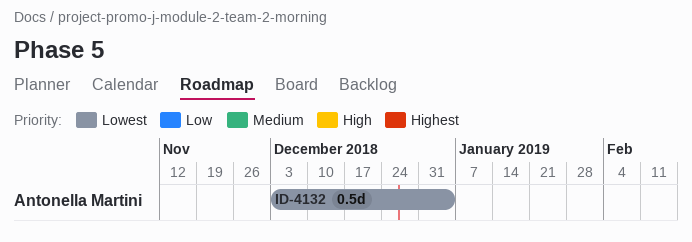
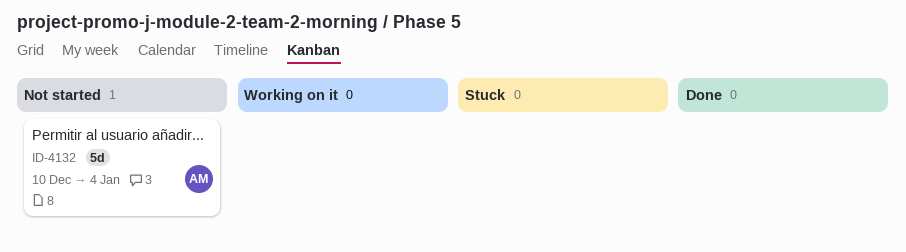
ID-4132, estimate: 0.5d -> 5d
ID-4132, start: Dec 3 -> Dec 10

